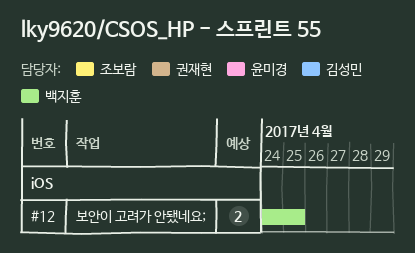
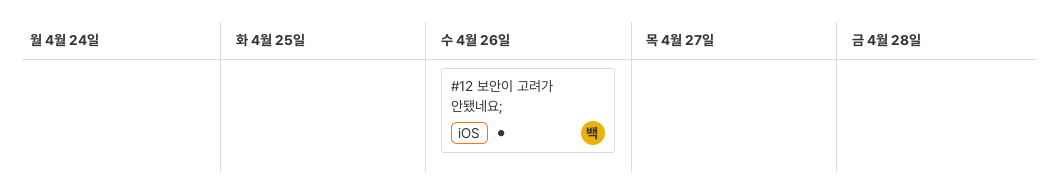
#12, estimate: 2 -> 1
#12, due: Apr 25 -> Apr 26

